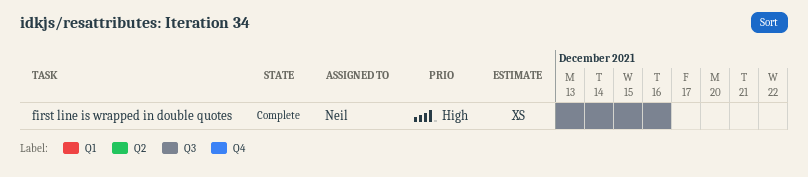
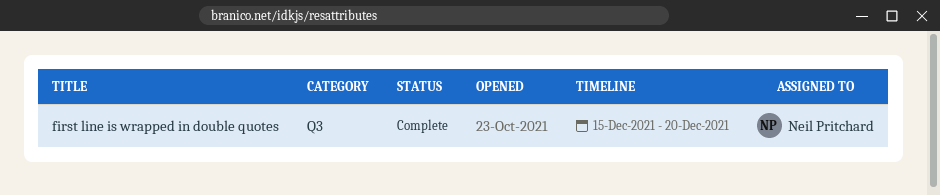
first line is wrapped in double quotes, start: Dec 13 -> Dec 15
first line is wrapped in double quotes, due: Dec 16 -> Dec 20

